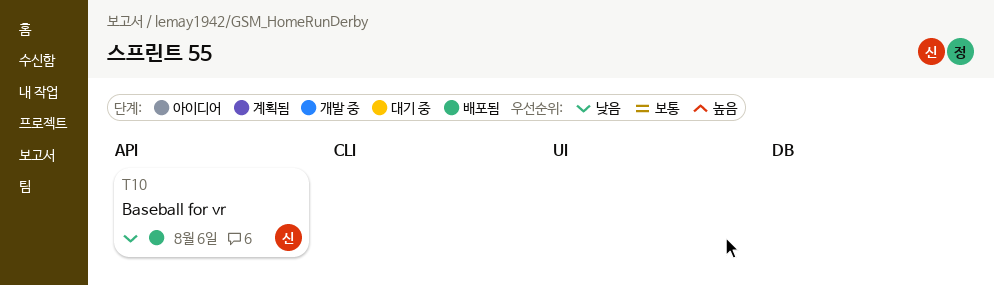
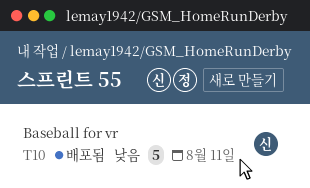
T10, due: Aug 6 -> Aug 11

